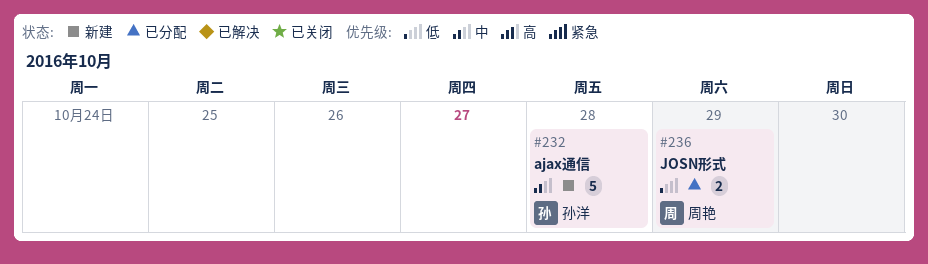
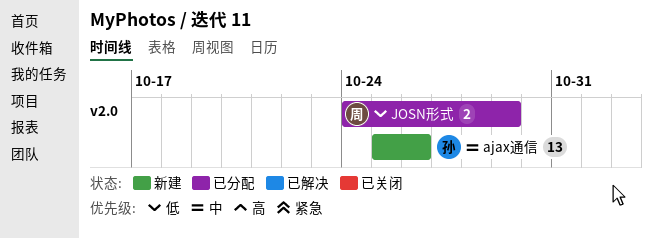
ajax通信, estimate: 5 -> 13
ajax通信, due: Oct 28 -> Oct 26

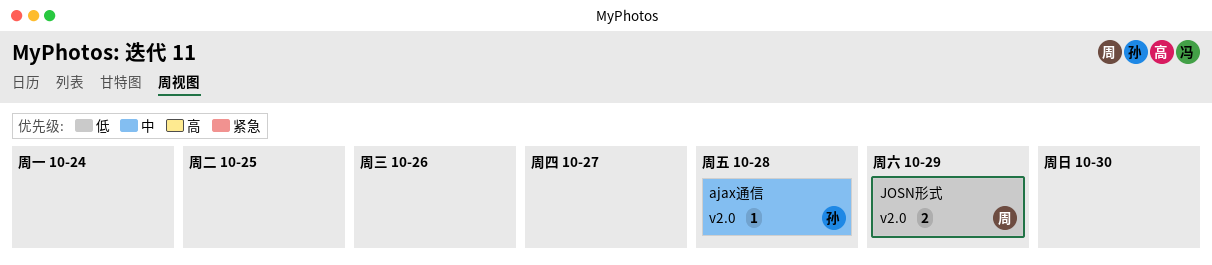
ajax通信, estimate: 13 -> 1
ajax通信, due: Oct 26 -> Oct 28

